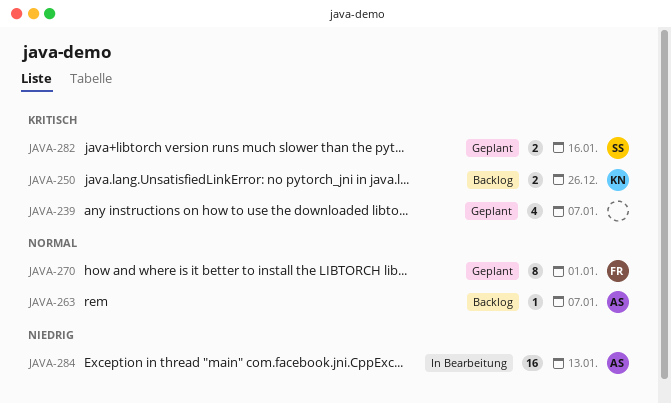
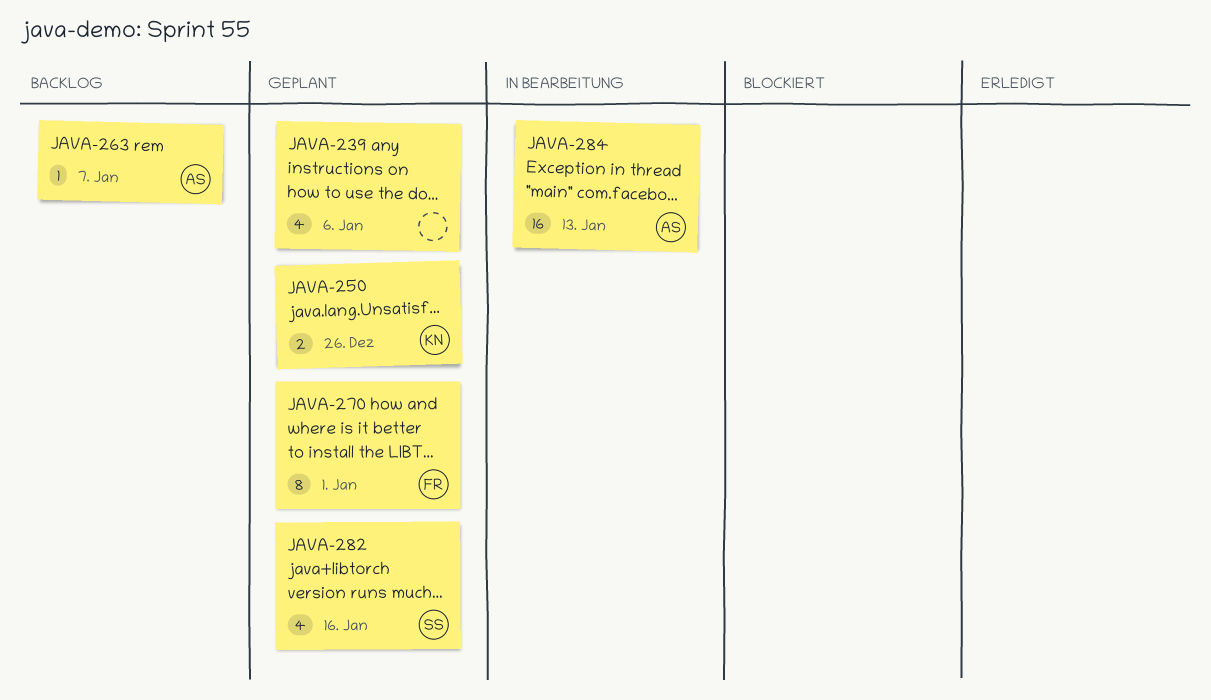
JAVA-239, due: Jan 7 -> Jan 6
JAVA-250, status: Backlog -> Geplant
JAVA-282, estimate: 2 -> 4

